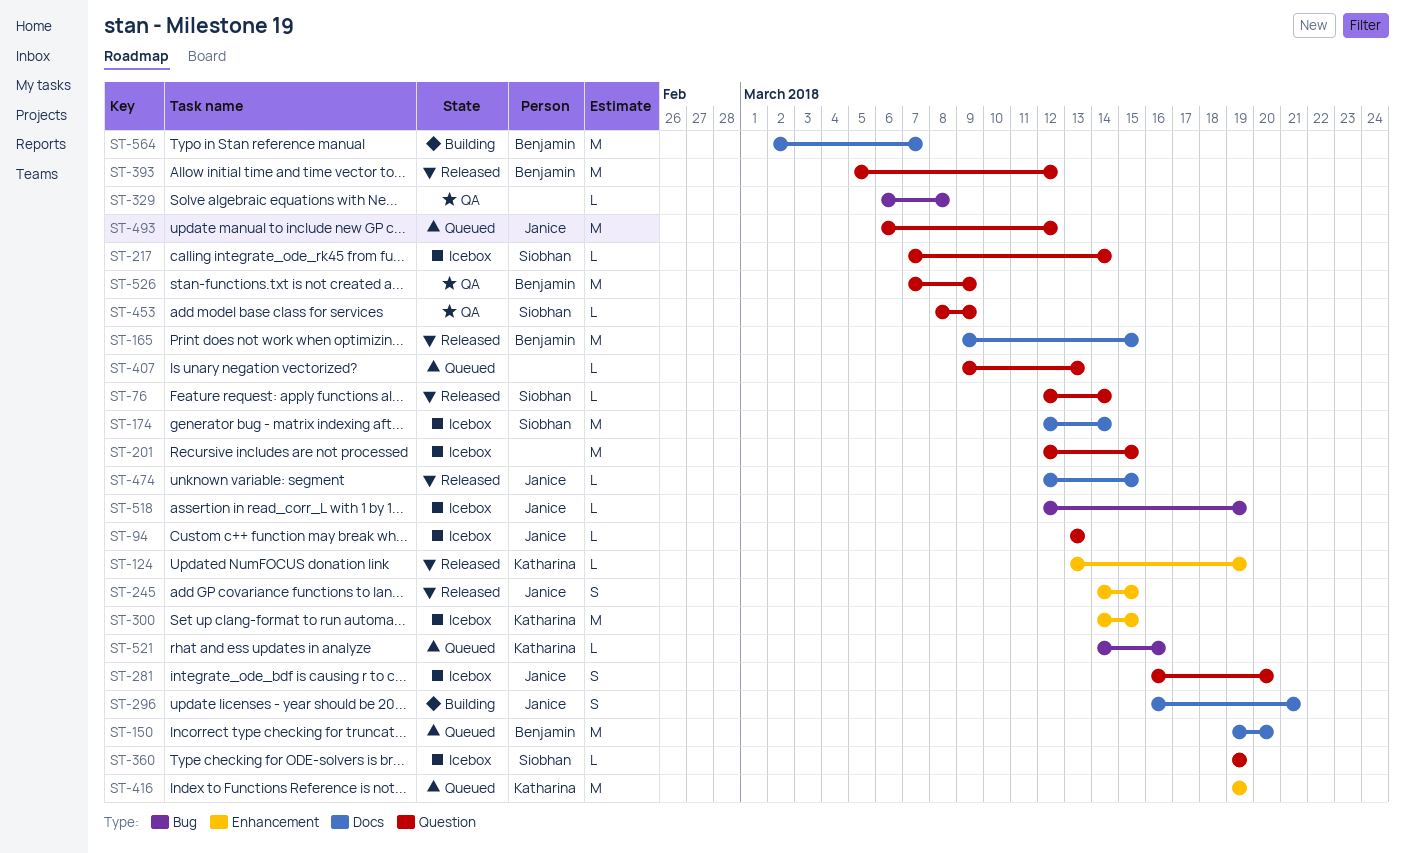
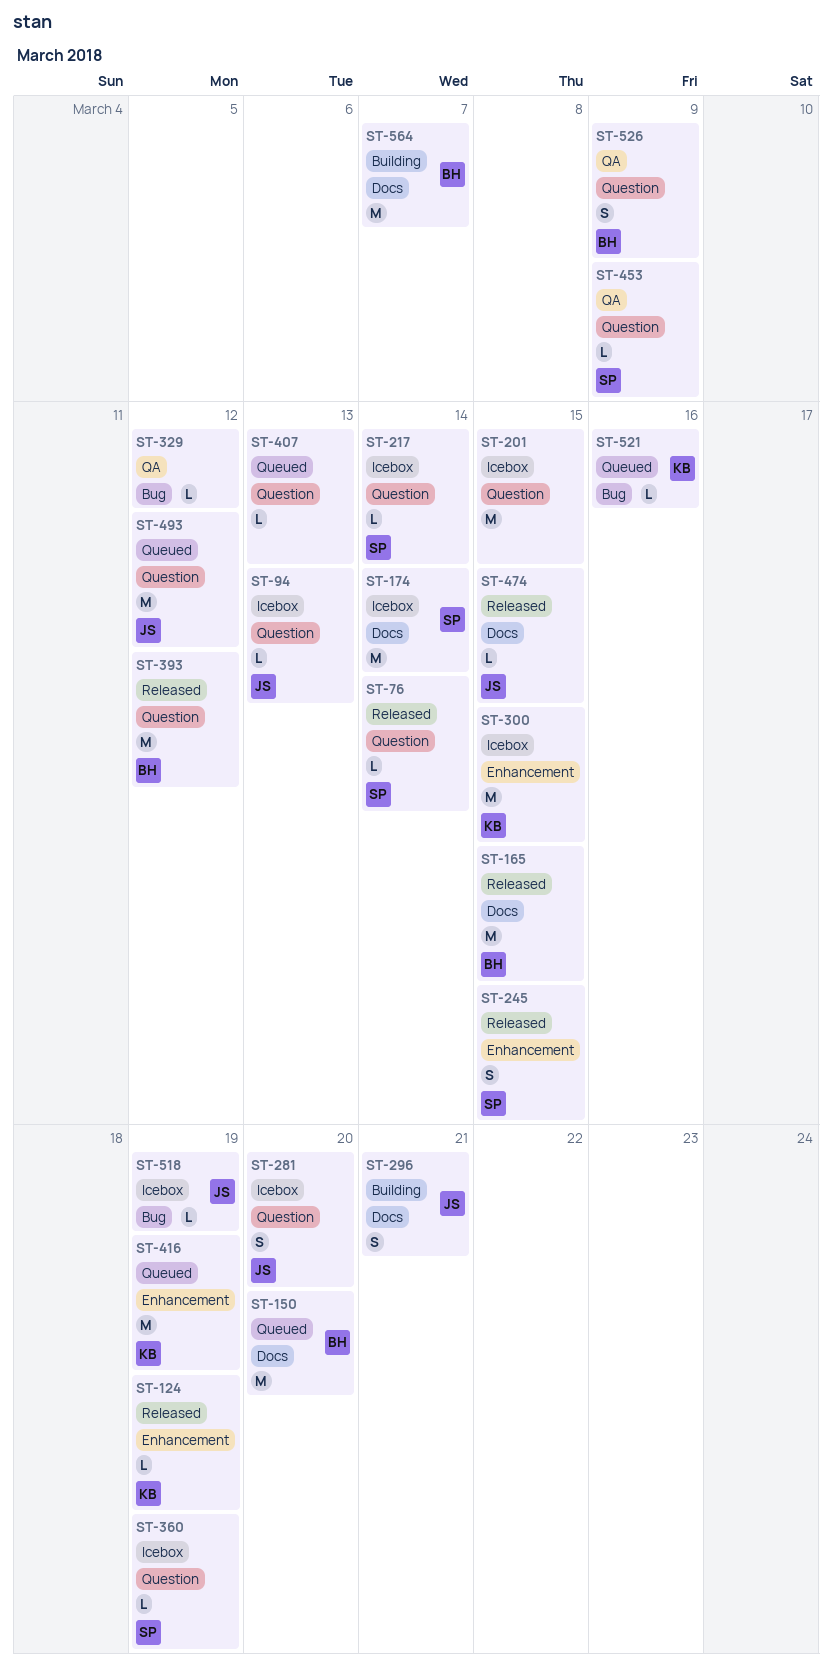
ST-245, owner: Janice -> Siobhan
ST-329, due: Mar 8 -> Mar 12
ST-526, estimate: M -> S

